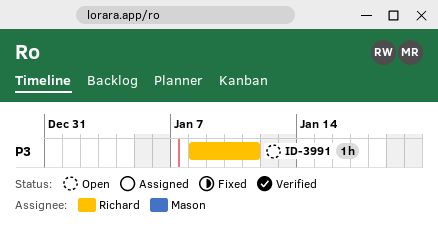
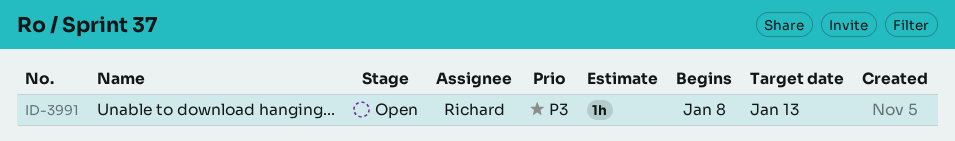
ID-3991, due: Jan 11 -> Jan 13

